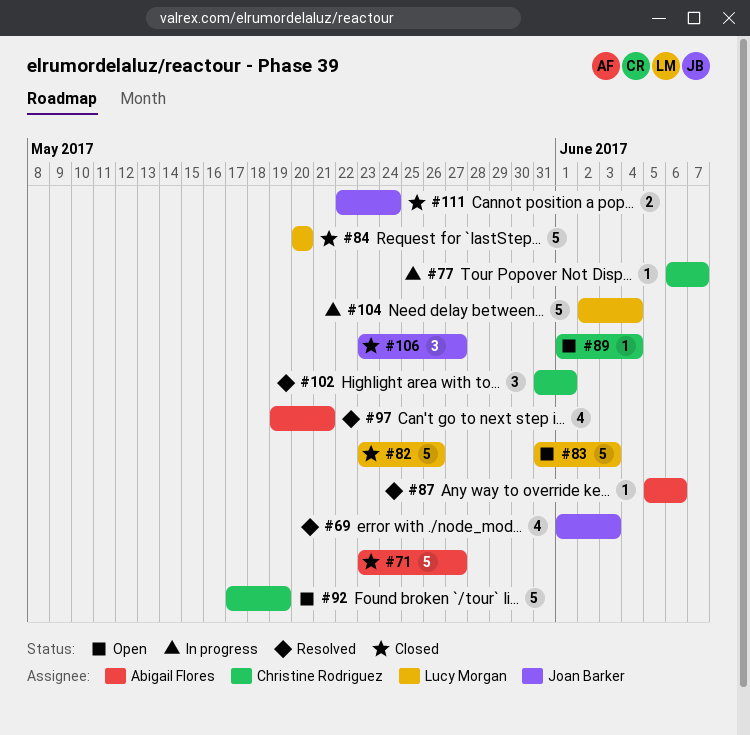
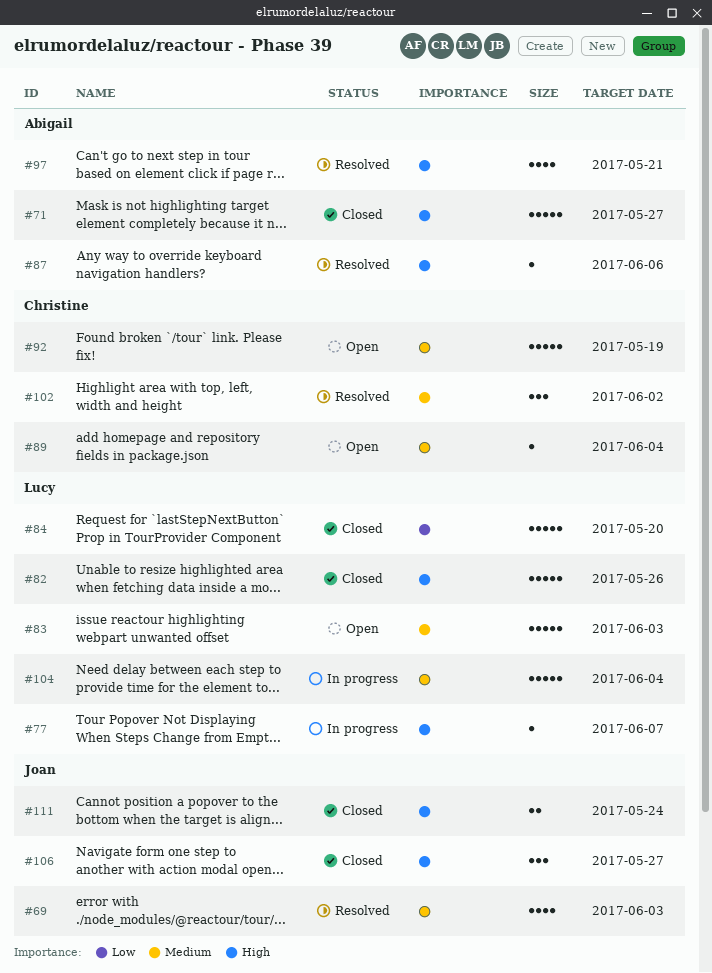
#77, owner: Christine Rodriguez -> Lucy Morgan
#102, due: Jun 1 -> Jun 2

